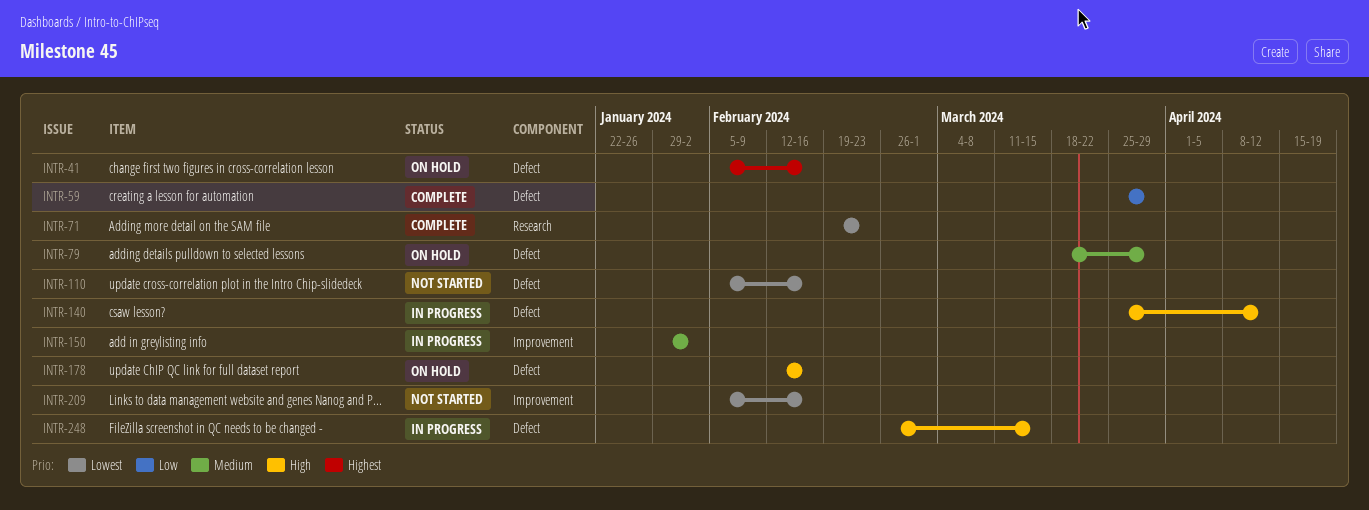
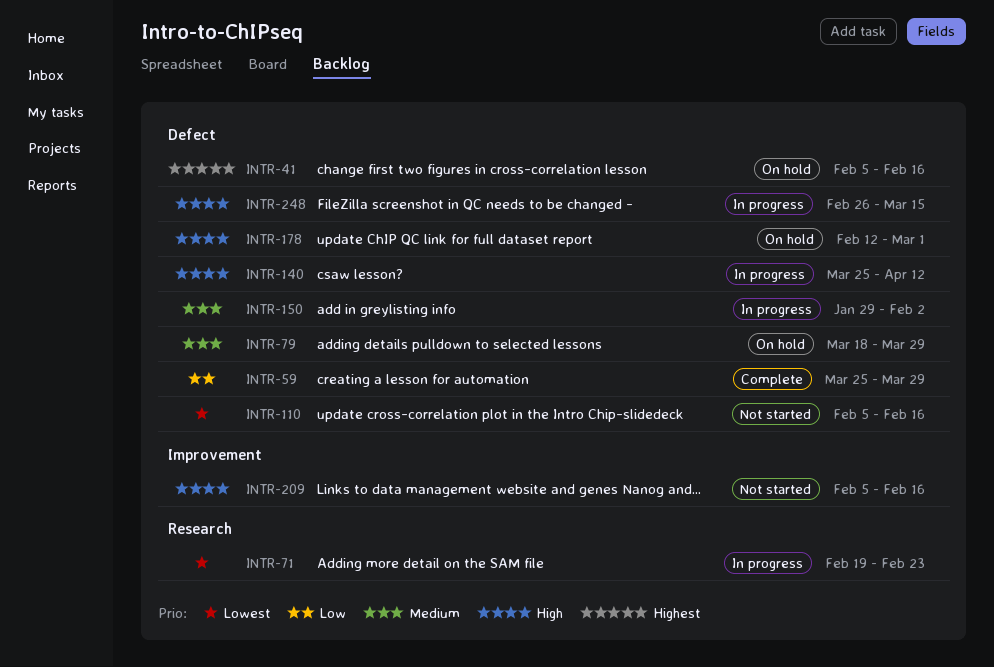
INTR-71, status: Complete -> In progress
INTR-150, label: Improvement -> Defect
INTR-178, due: Feb 16 -> Mar 1
INTR-209, priority: Lowest -> High

